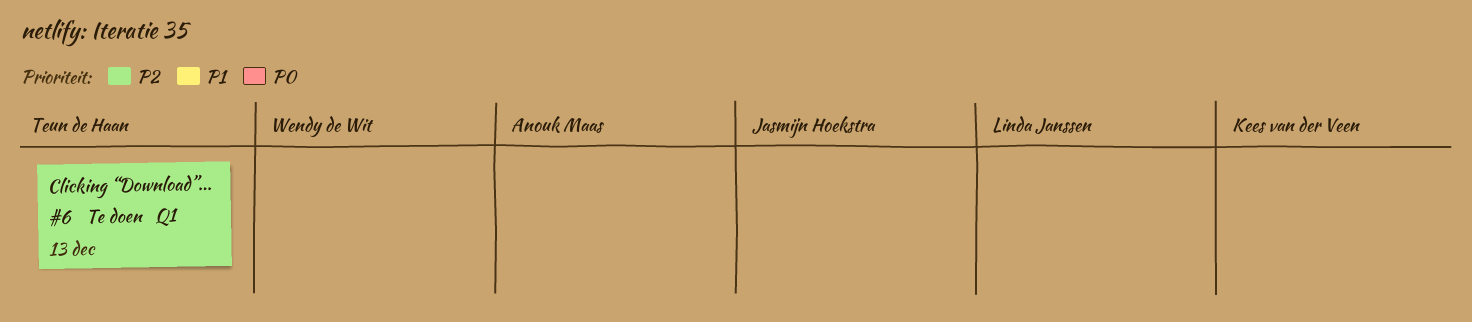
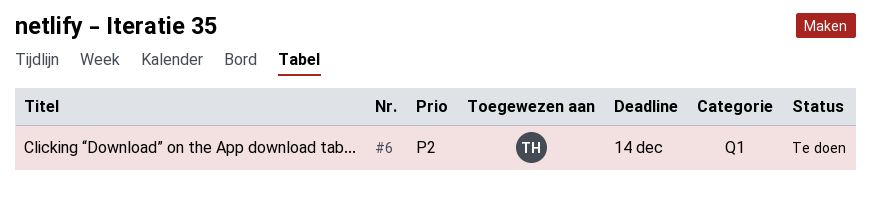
#6, due: Dec 13 -> Dec 14

